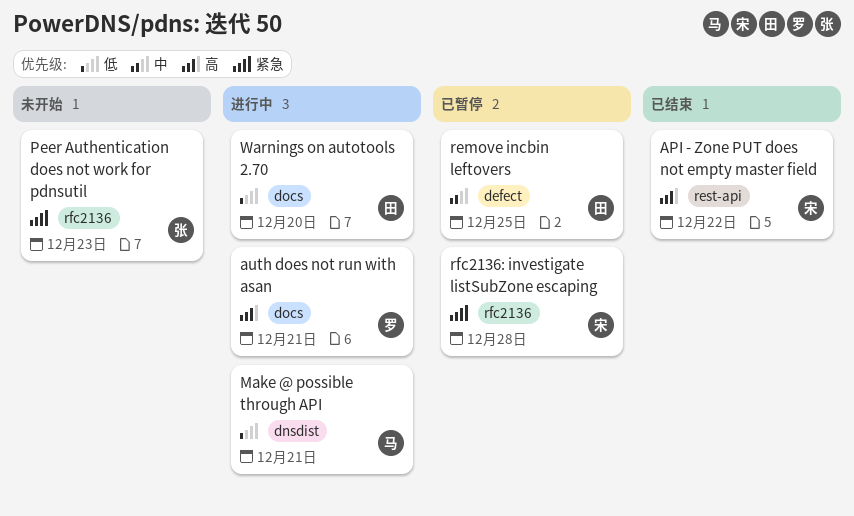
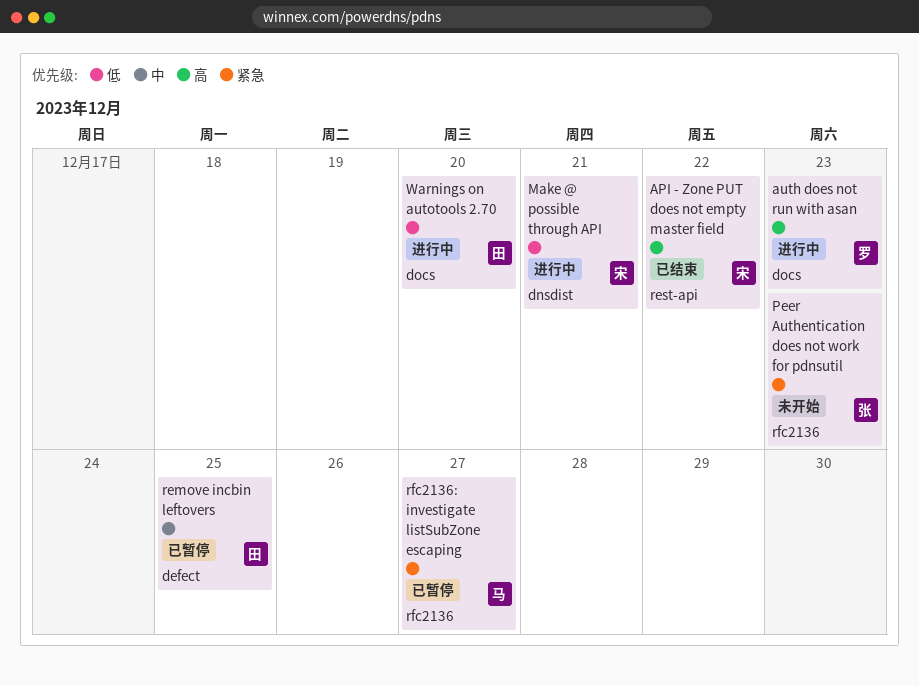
auth does not run with asan, due: Dec 21 -> Dec 23
Make @ possible through API, owner: 马 -> 宋
rfc2136: investigate listSubZone escaping, owner: 宋 -> 马
rfc2136: investigate listSubZone escaping, due: Dec 28 -> Dec 27

